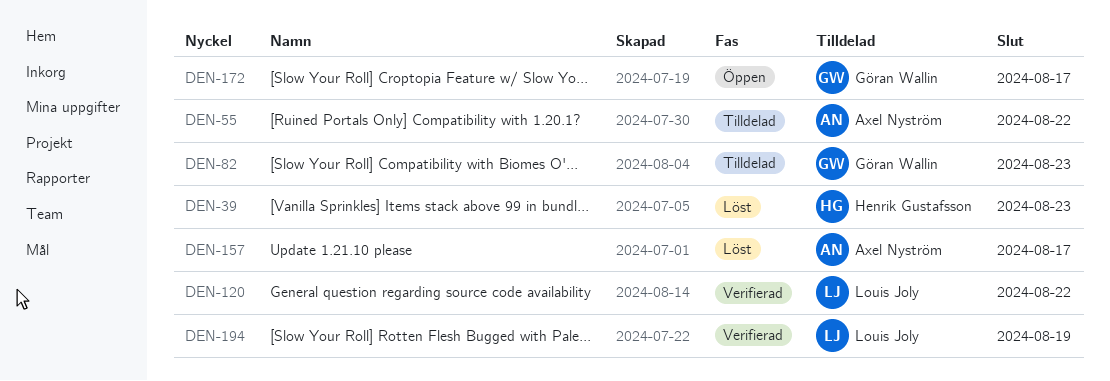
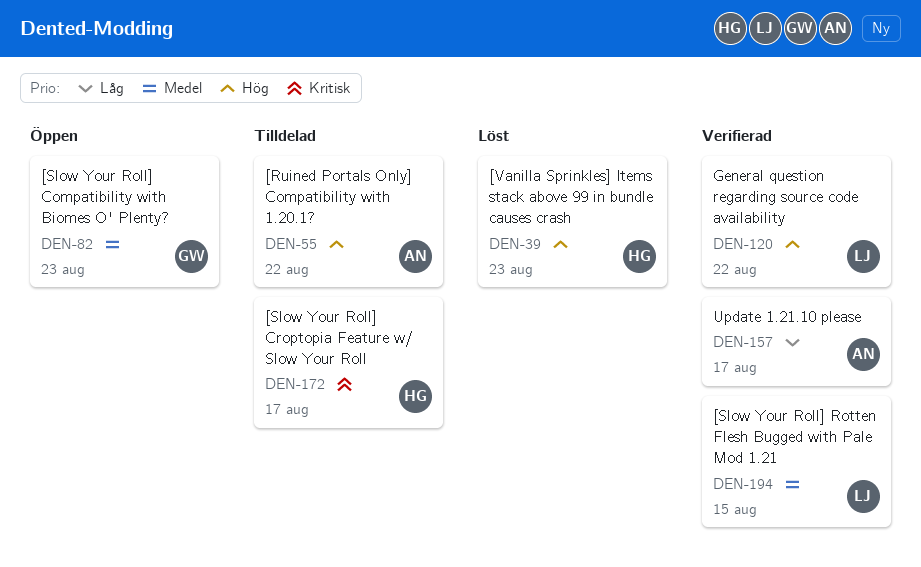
DEN-82, status: Tilldelad -> Öppen
DEN-157, status: Löst -> Verifierad
DEN-172, status: Öppen -> Tilldelad
DEN-172, owner: Göran Wallin -> Henrik Gustafsson
DEN-194, due: Aug 19 -> Aug 15

